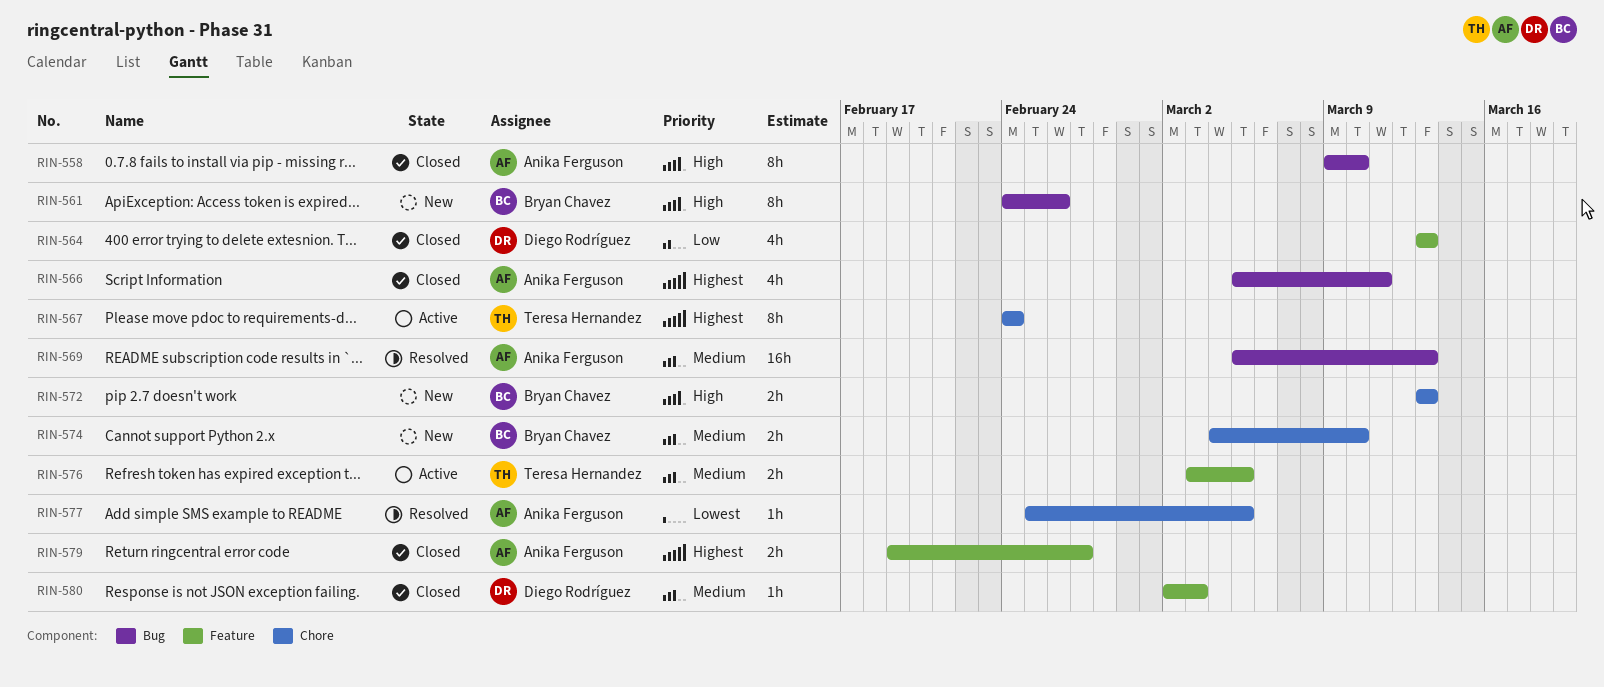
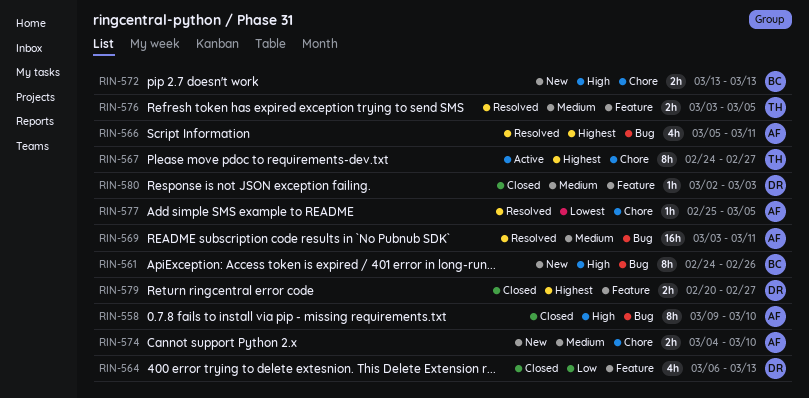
RIN-564, start: Mar 13 -> Mar 6
RIN-566, status: Closed -> Resolved
RIN-567, due: Feb 24 -> Feb 27
RIN-569, start: Mar 5 -> Mar 3
RIN-569, due: Mar 13 -> Mar 11
RIN-574, owner: Bryan Chavez -> Anika Ferguson
RIN-576, status: Active -> Resolved
RIN-579, owner: Anika Ferguson -> Diego Rodríguez
RIN-579, start: Feb 19 -> Feb 20

